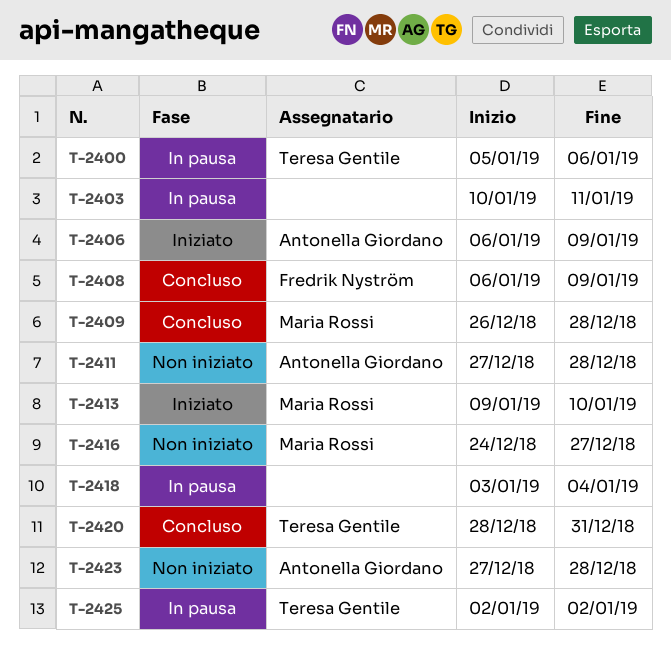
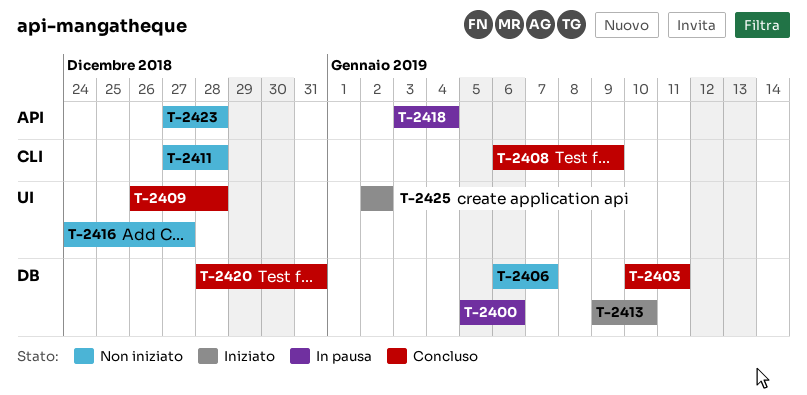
T-2403, status: In pausa -> Concluso
T-2406, status: Iniziato -> Non iniziato
T-2406, due: Jan 9 -> Jan 7
T-2425, status: In pausa -> Iniziato

